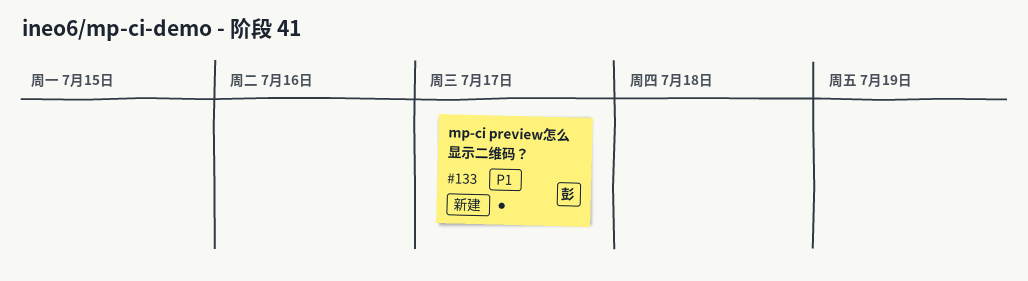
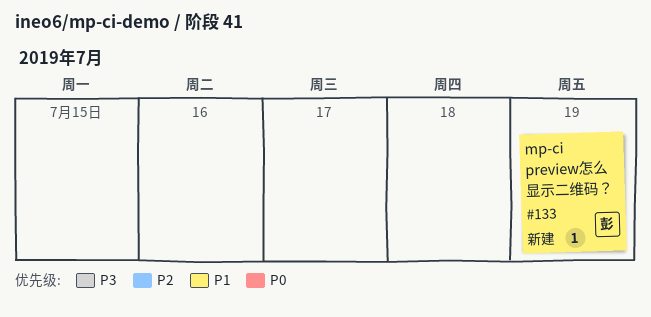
#133, due: Jul 17 -> Jul 19

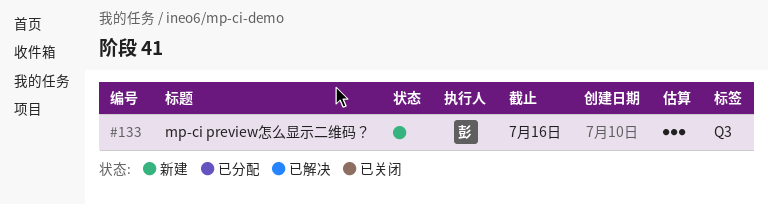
#133, estimate: 1 -> 3
#133, due: Jul 19 -> Jul 16

